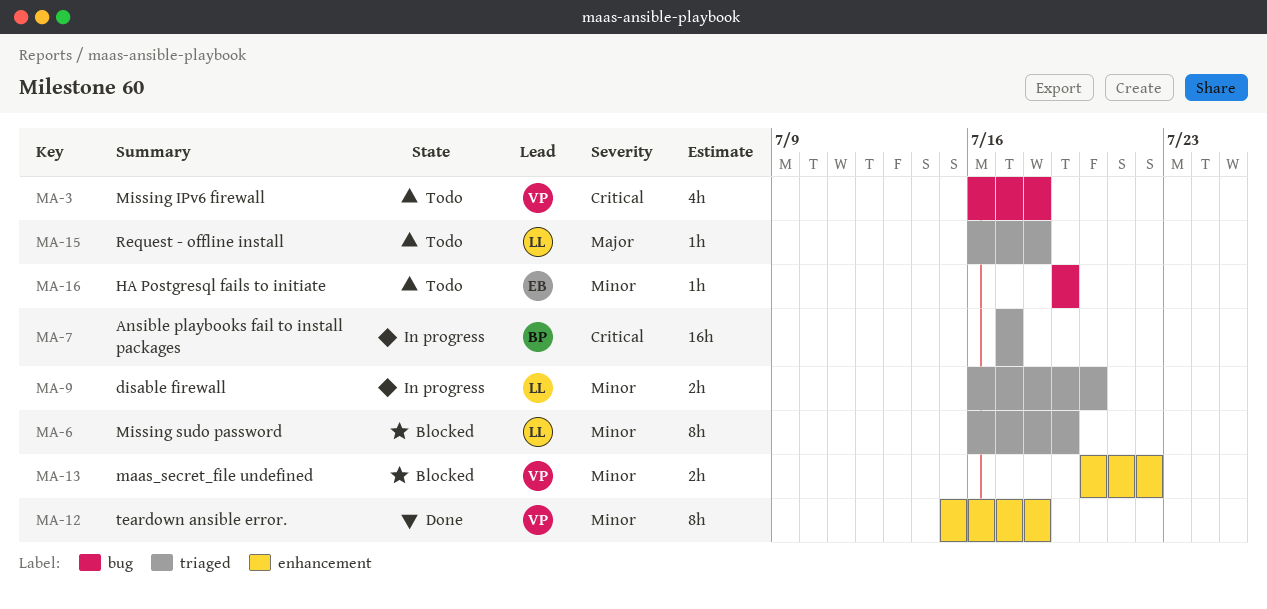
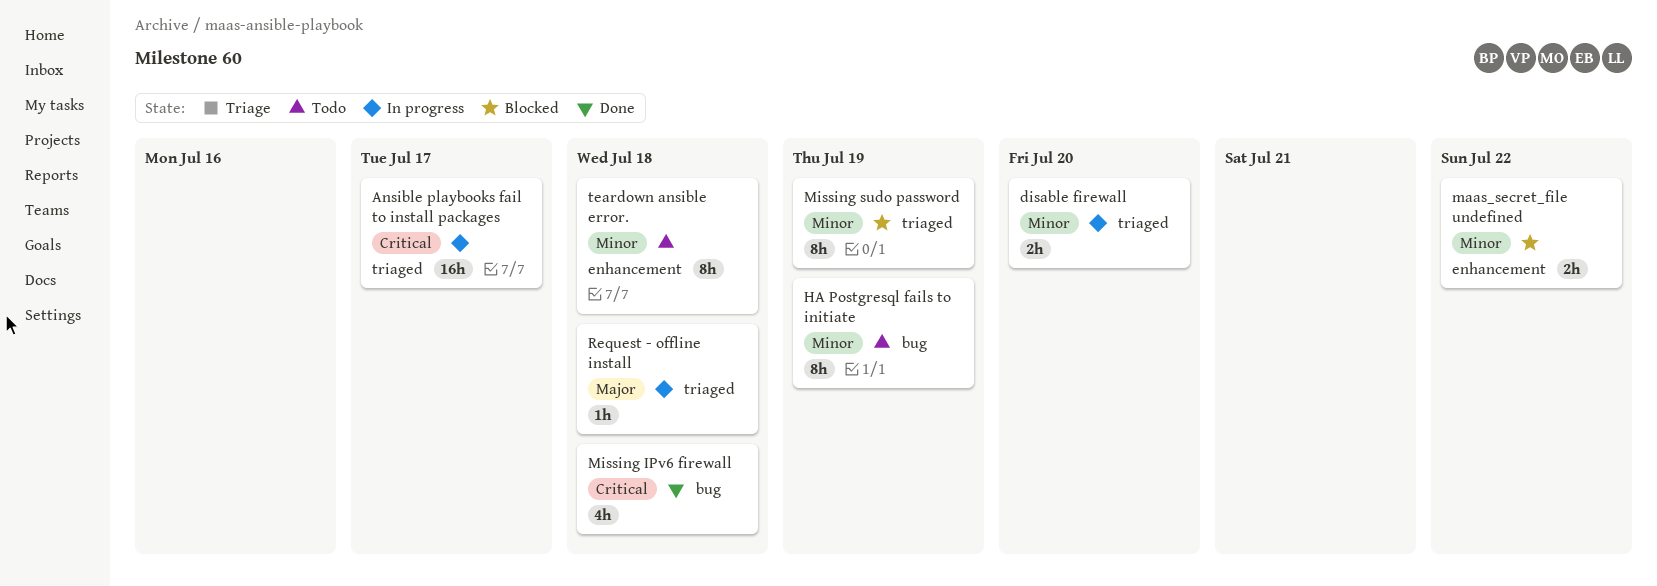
HA Postgresql fails to initiate, estimate: 1h -> 8h
Missing IPv6 firewall, status: Todo -> Done
Request - offline install, status: Todo -> In progress
teardown ansible error., status: Done -> Todo

